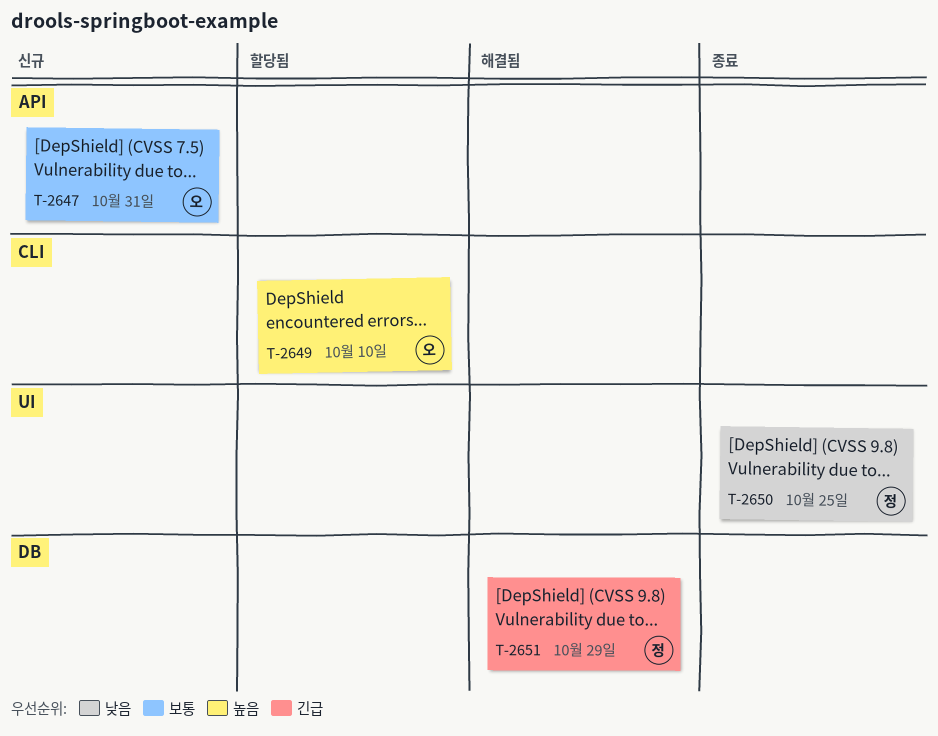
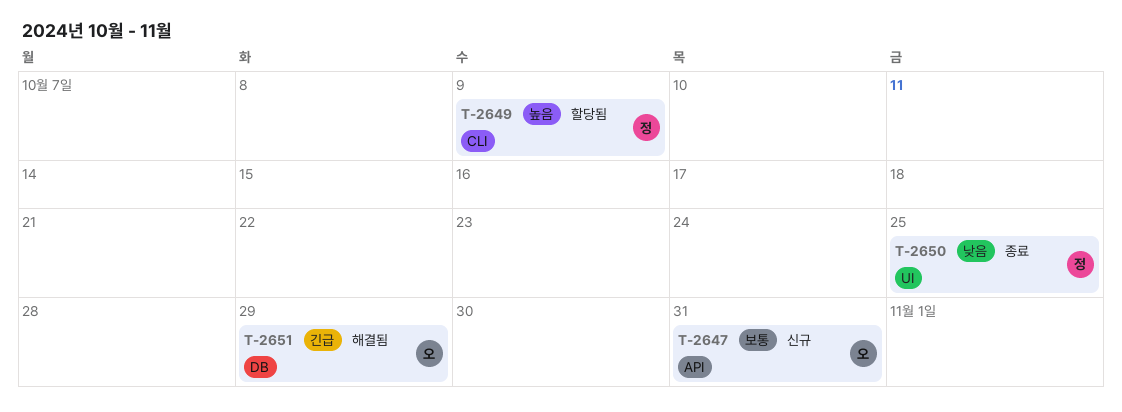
T-2649, owner: 오 -> 정
T-2649, due: Oct 10 -> Oct 9
T-2651, owner: 정 -> 오

